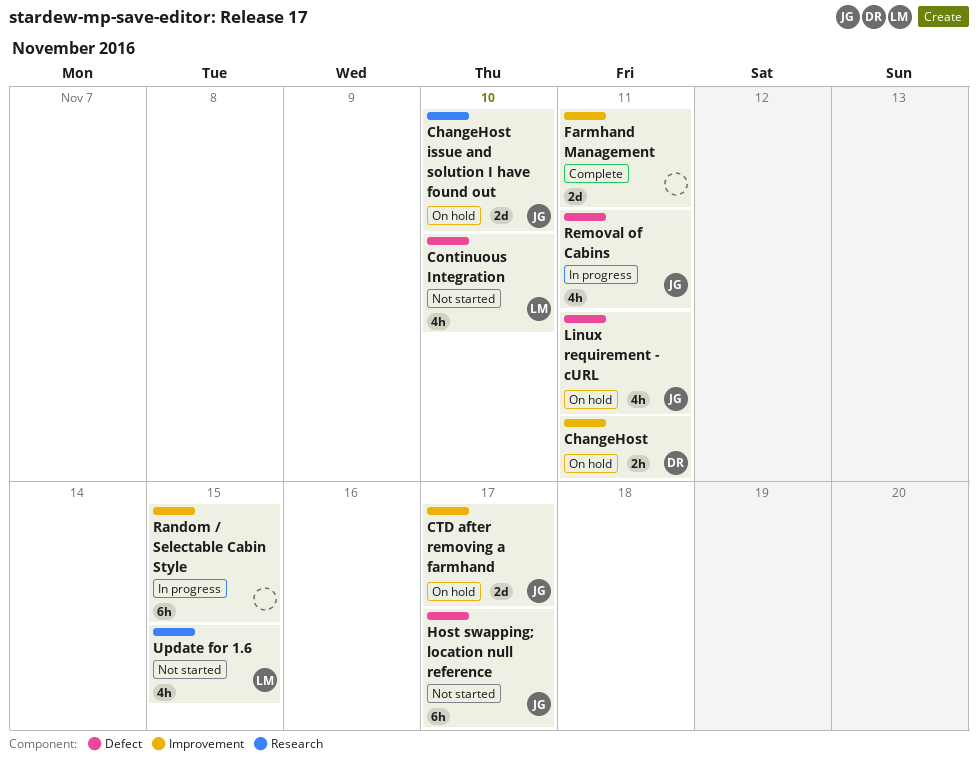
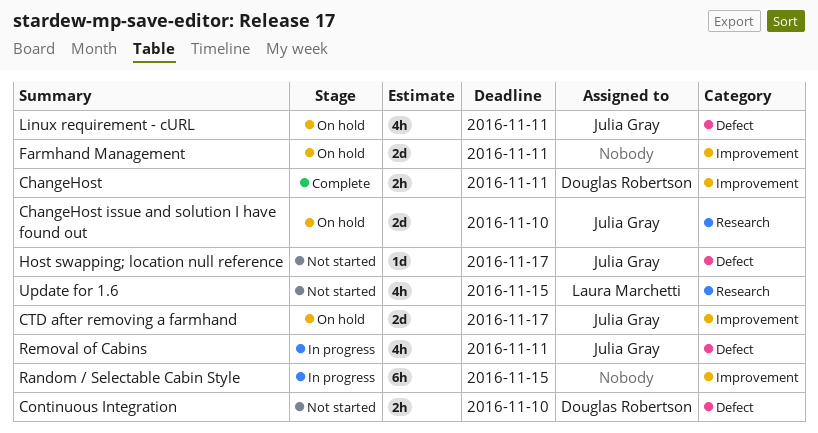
ChangeHost, status: On hold -> Complete
Continuous Integration, owner: Laura Marchetti -> Douglas Robertson
Continuous Integration, estimate: 4h -> 2h
Farmhand Management, status: Complete -> On hold
Host swapping; location null reference, estimate: 6h -> 1d

